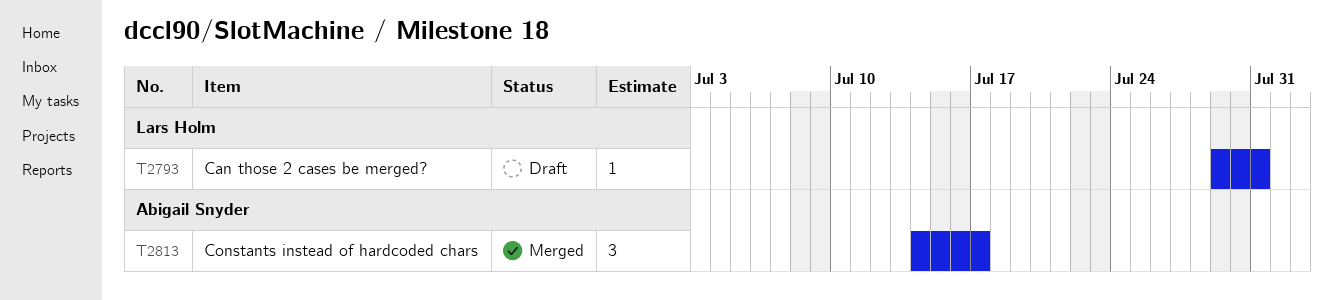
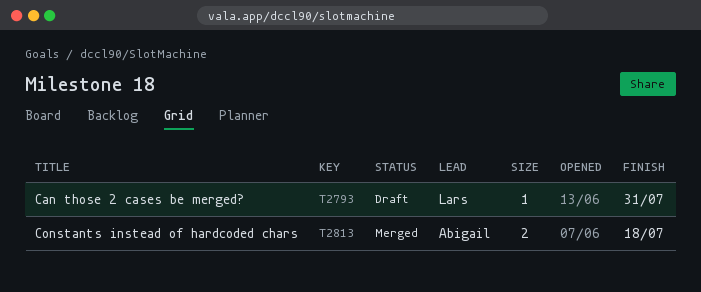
T2813, estimate: 3 -> 2
T2813, due: Jul 17 -> Jul 18

